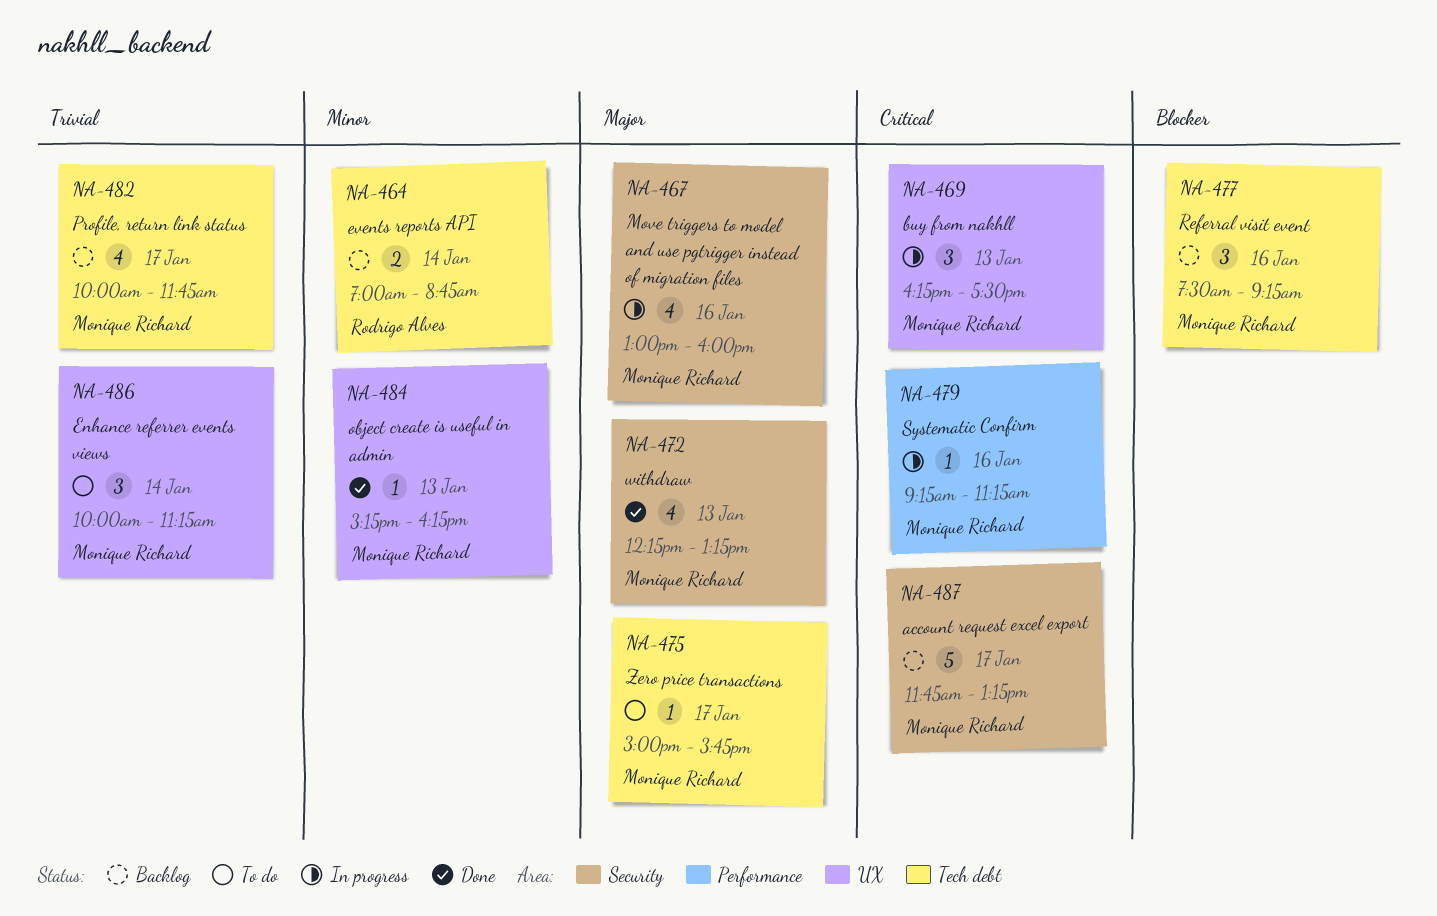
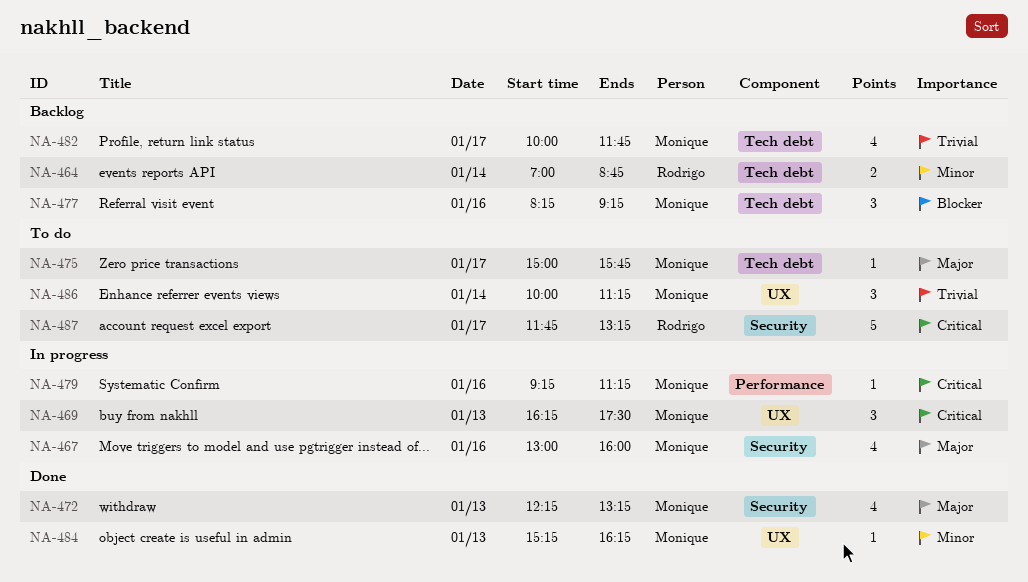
NA-477, begins: 07:30 -> 08:15
NA-487, status: Backlog -> To do
NA-487, owner: Monique Richard -> Rodrigo Alves

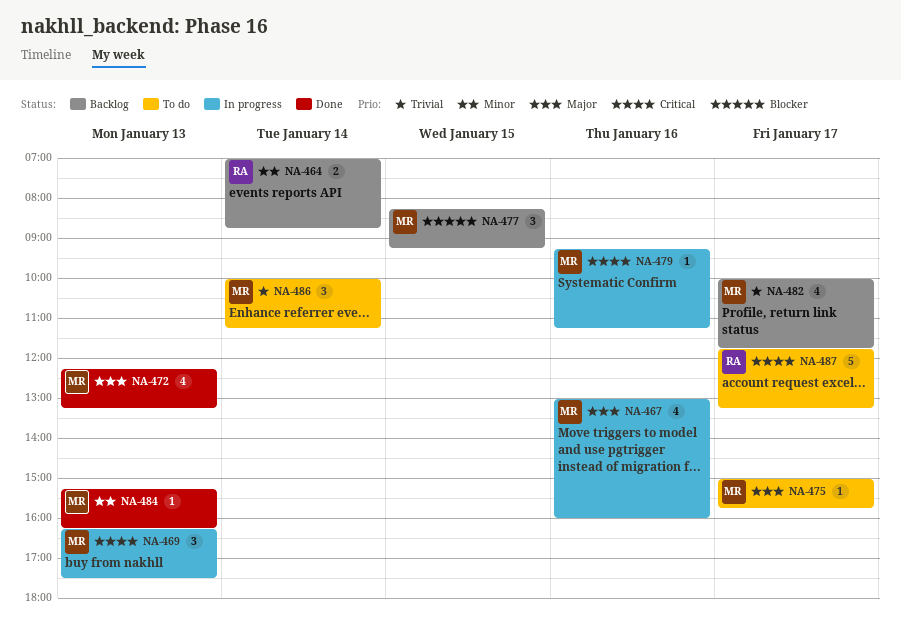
NA-477, day: Jan 16 -> Jan 15

